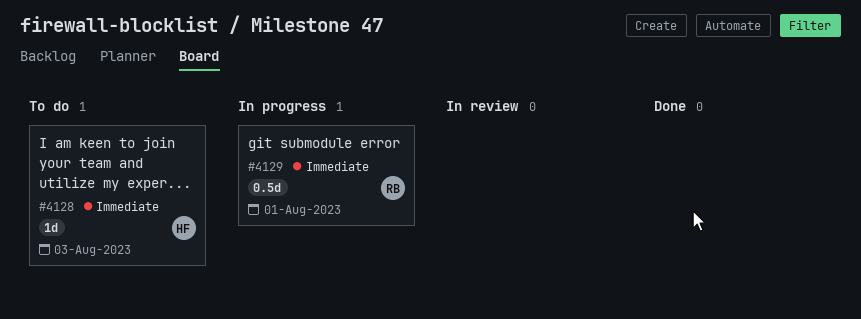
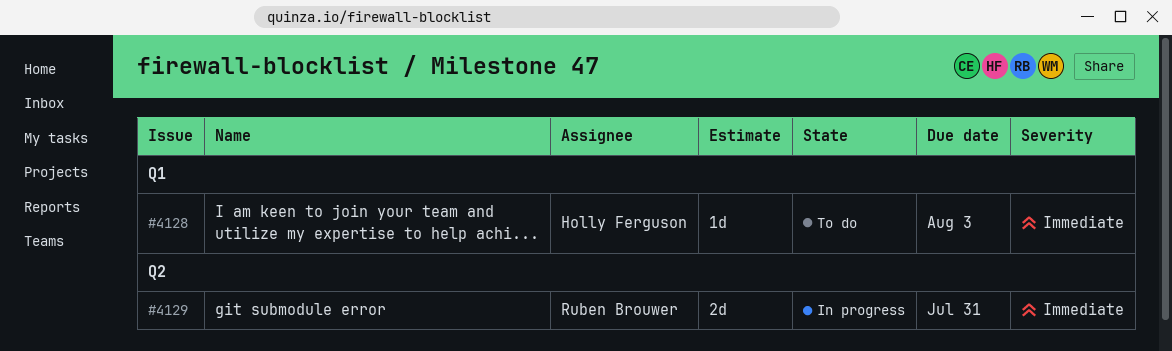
#4129, estimate: 0.5d -> 2d
#4129, due: Aug 1 -> Jul 31

